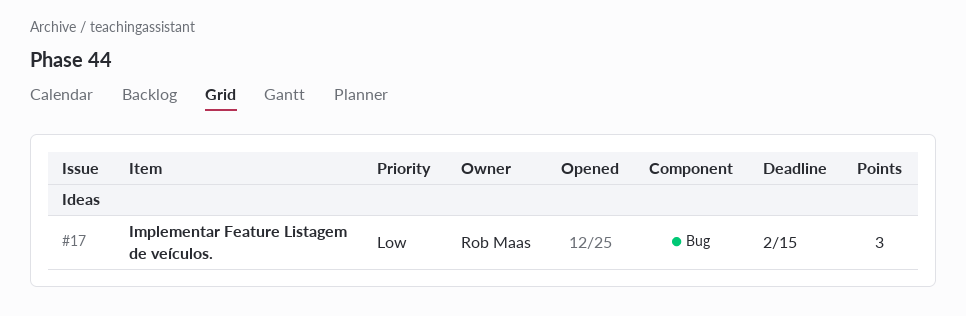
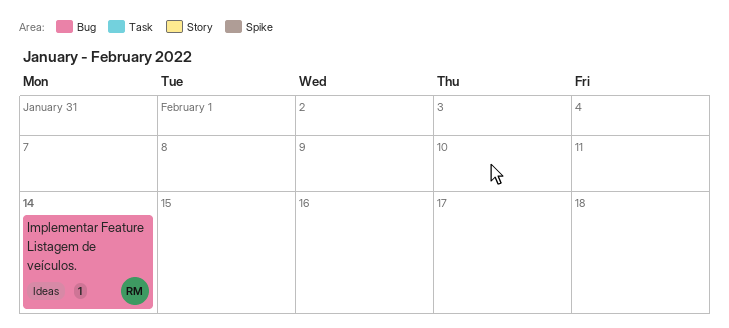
Implementar Feature Listagem de veículos., estimate: 3 -> 1
Implementar Feature Listagem de veículos., due: Feb 15 -> Feb 14

